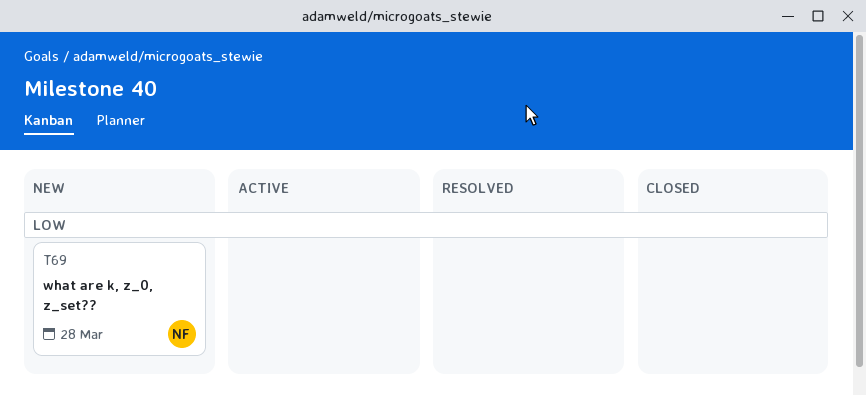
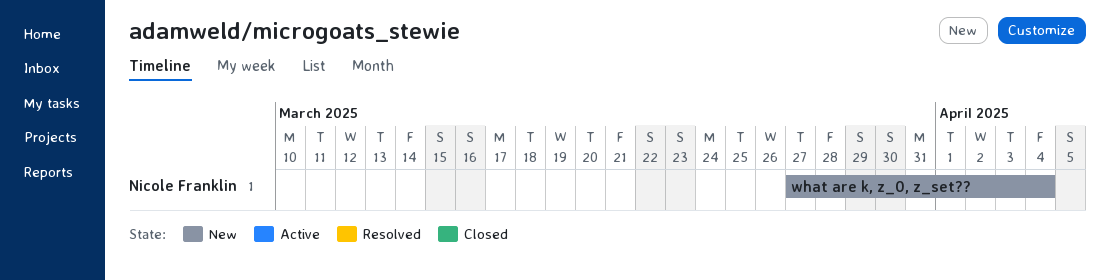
what are k, z_0, z_set??, due: Mar 28 -> Apr 4

